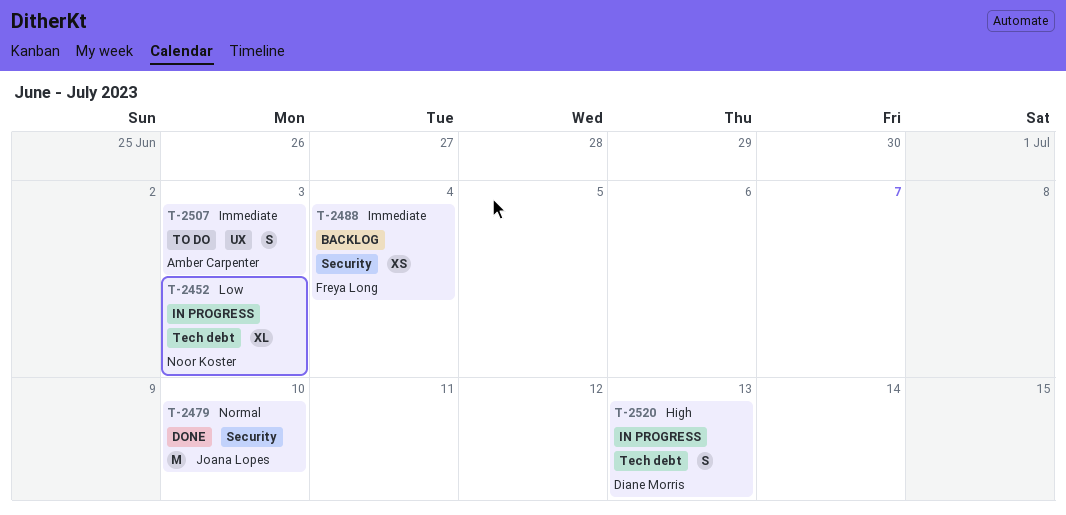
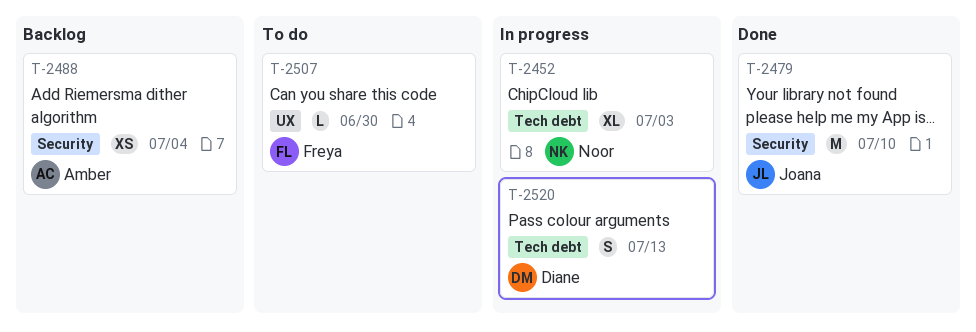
T-2488, owner: Freya Long -> Amber Carpenter
T-2507, owner: Amber Carpenter -> Freya Long
T-2507, estimate: S -> L
T-2507, due: Jul 3 -> Jun 30

